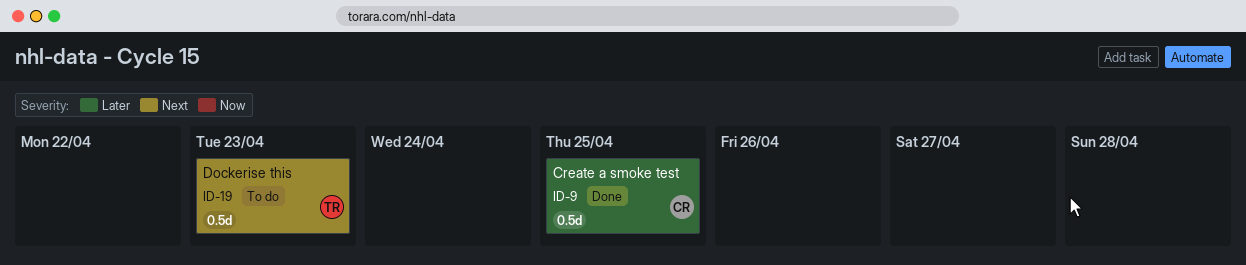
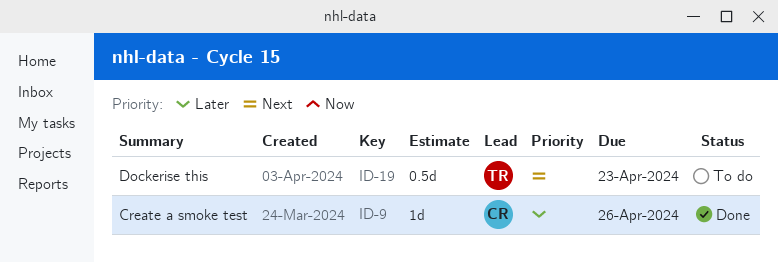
ID-9, estimate: 0.5d -> 1d
ID-9, due: Apr 25 -> Apr 26

